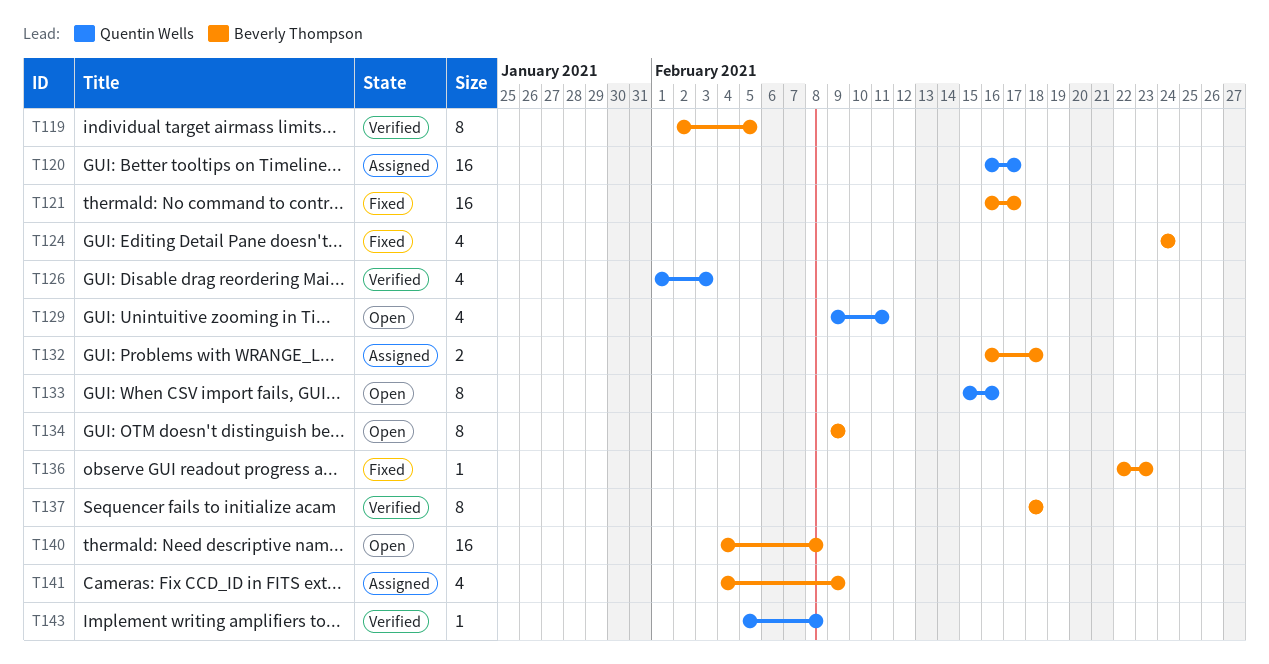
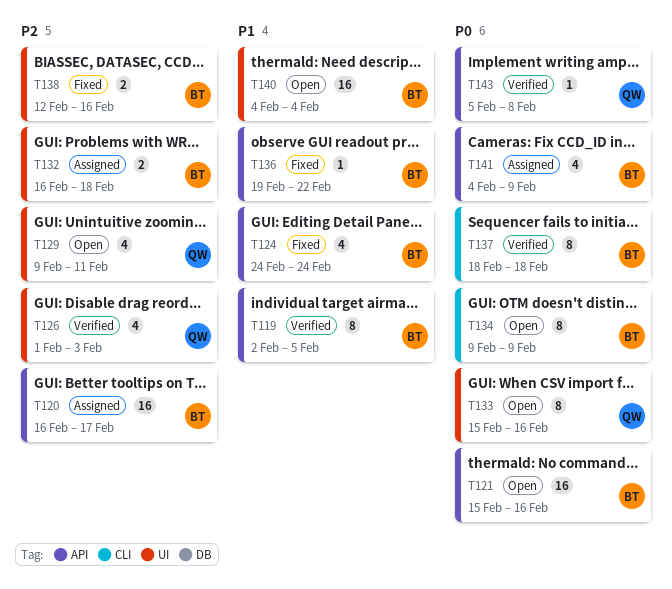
T120, owner: Quentin Wells -> Beverly Thompson
T121, status: Fixed -> Open
T121, start: Feb 16 -> Feb 15
T121, due: Feb 17 -> Feb 16
T136, start: Feb 22 -> Feb 19
T136, due: Feb 23 -> Feb 22
T138: none -> present
T140, due: Feb 8 -> Feb 4

